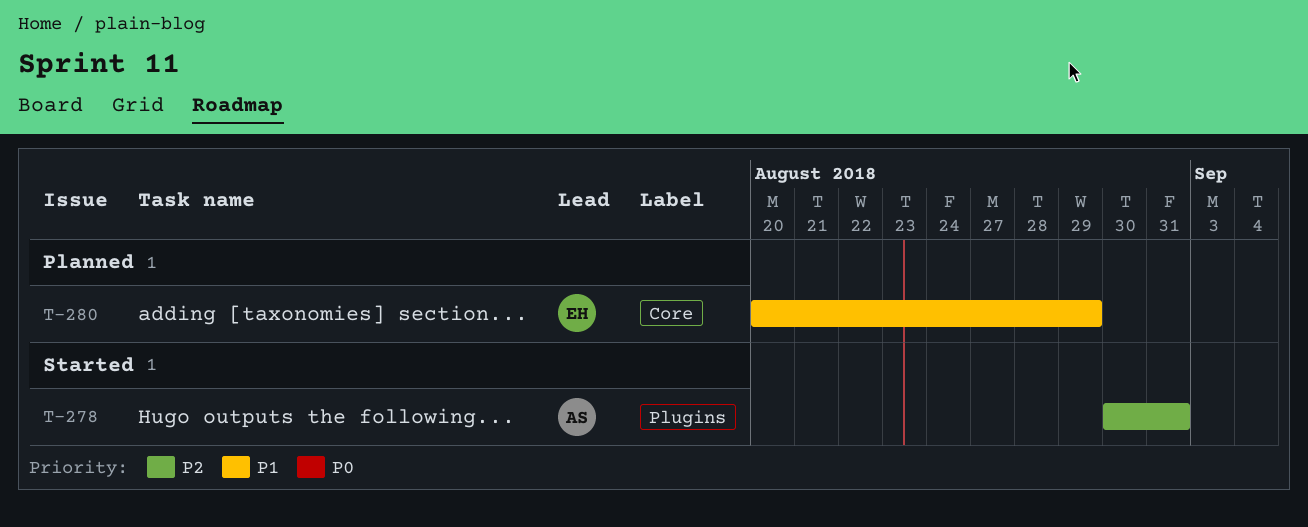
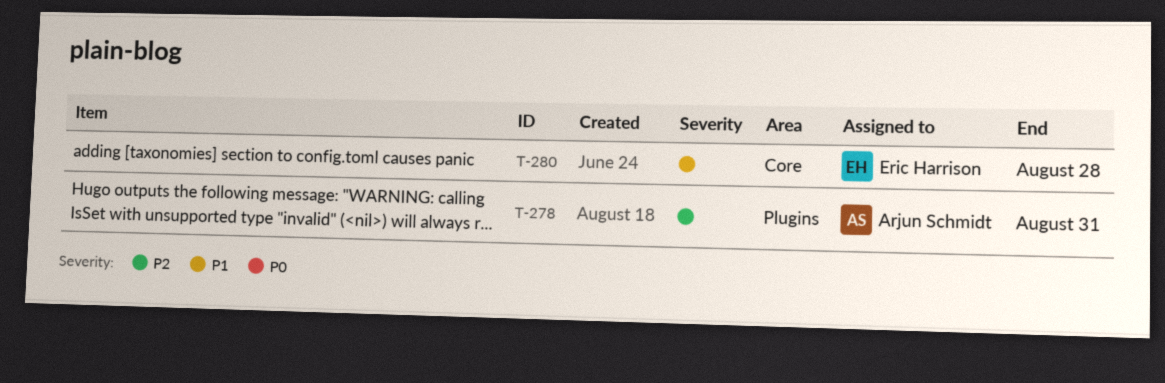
T-280, due: Aug 29 -> Aug 28

